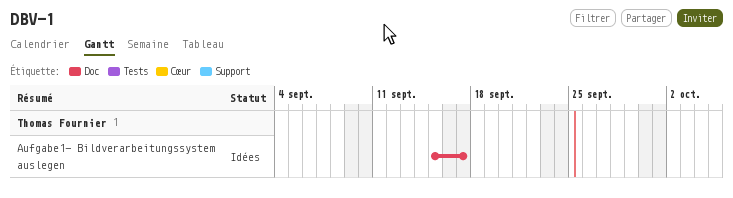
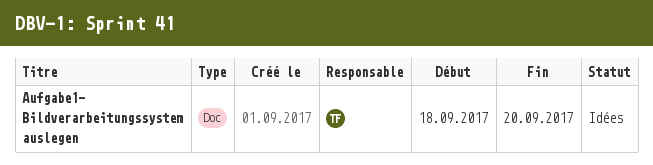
Aufgabe1- Bildverarbeitungssystem auslegen, start: Sep 15 -> Sep 18
Aufgabe1- Bildverarbeitungssystem auslegen, due: Sep 17 -> Sep 20

